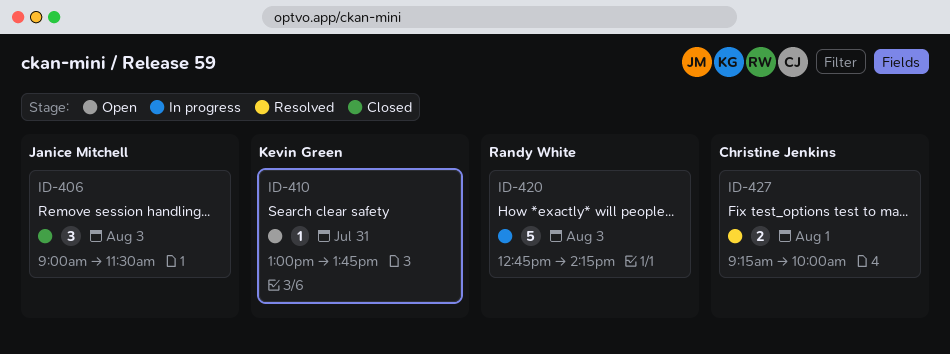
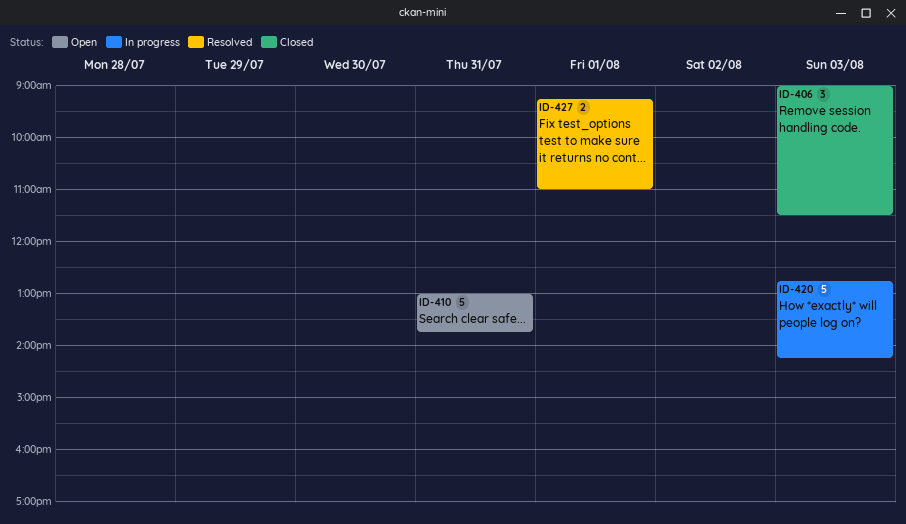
ID-410, estimate: 1 -> 5
ID-427, ends: 10:00 -> 11:00

